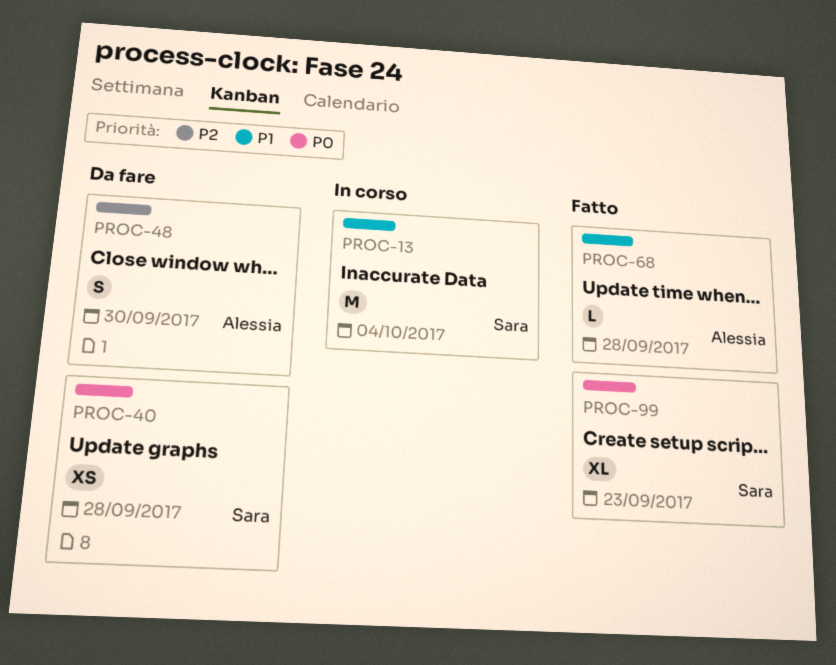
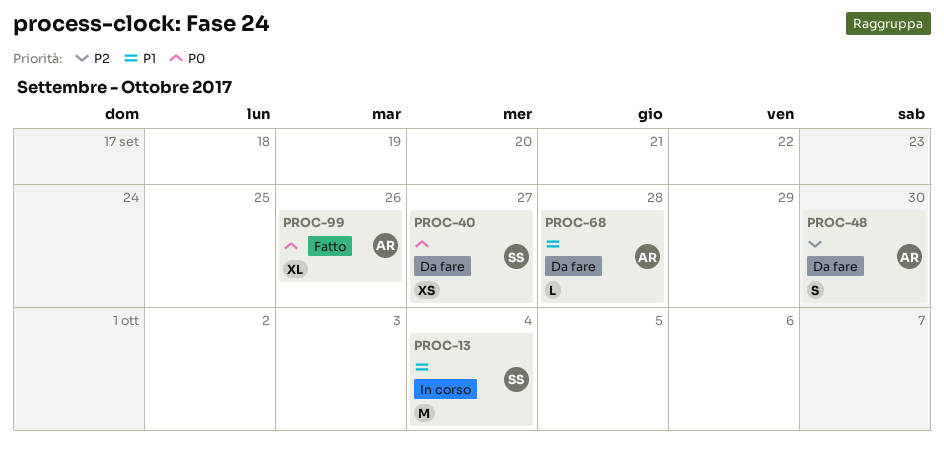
PROC-40, due: Sep 28 -> Sep 27
PROC-68, status: Fatto -> Da fare
PROC-99, owner: Sara -> Alessia
PROC-99, due: Sep 23 -> Sep 26

